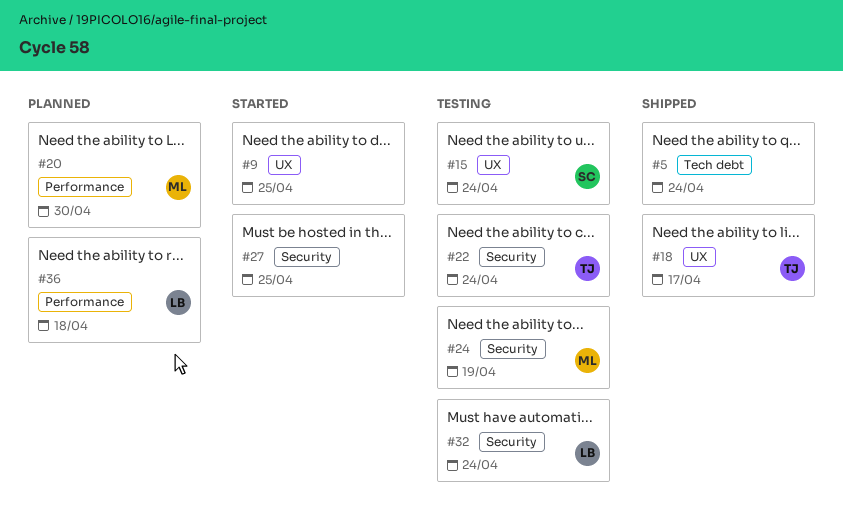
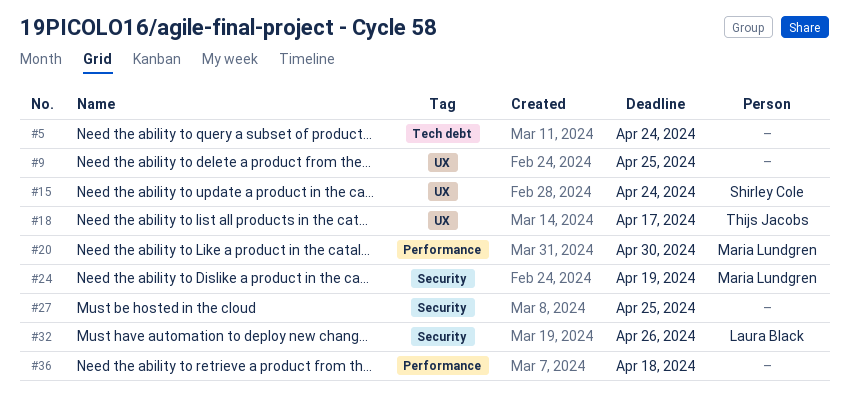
#22: present -> none
#32, due: Apr 24 -> Apr 26
#36, owner: Laura Black -> none

